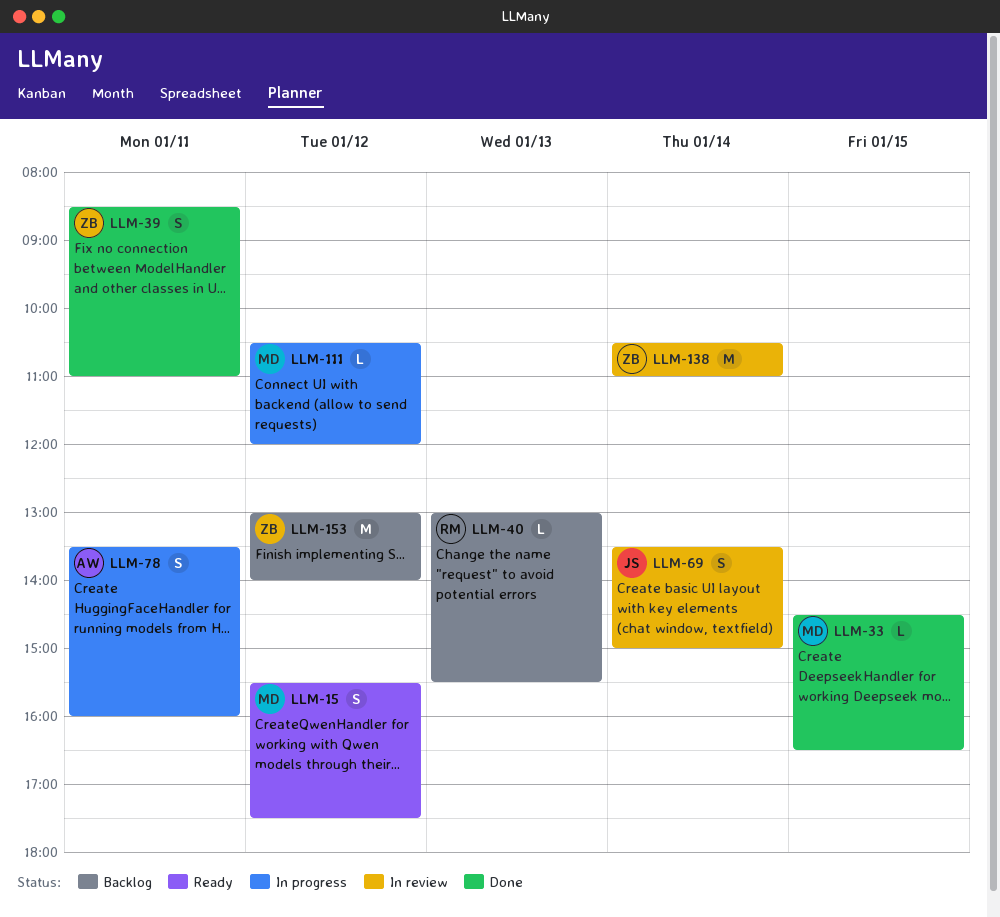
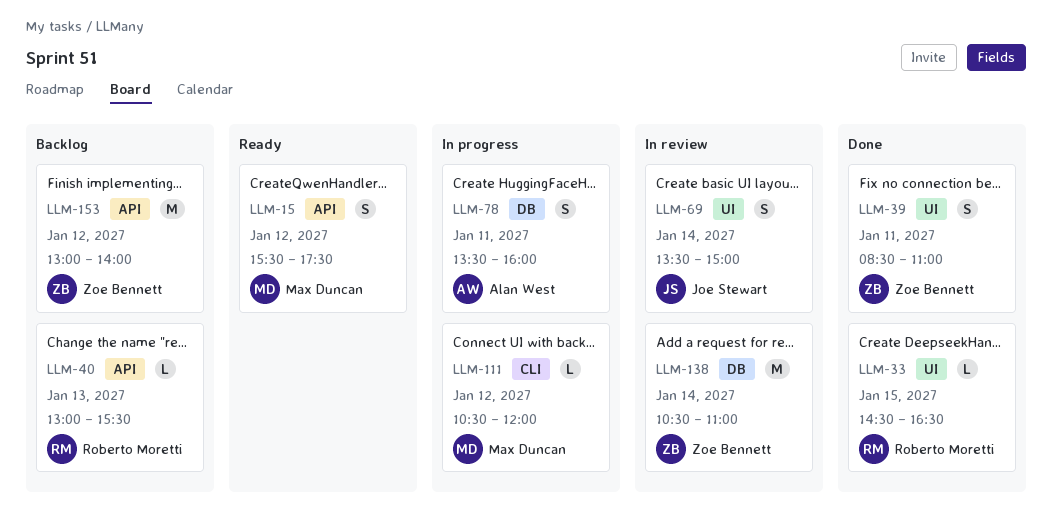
LLM-33, owner: Max Duncan -> Roberto Moretti

